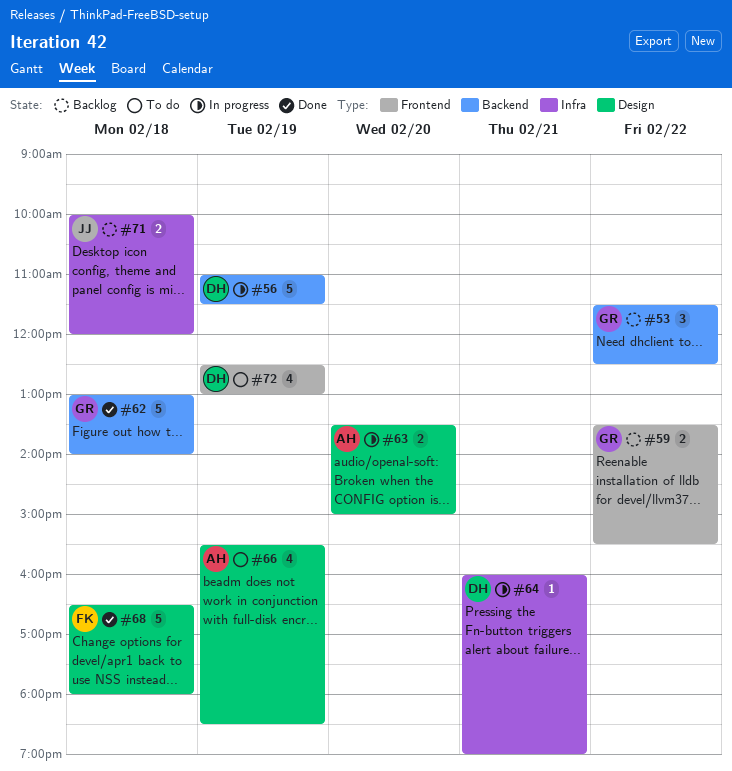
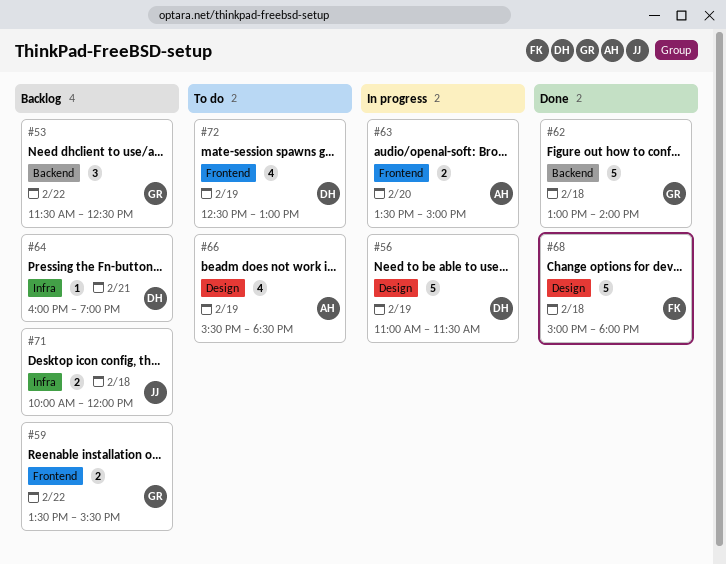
#56, label: Backend -> Design
#63, label: Design -> Frontend
#64, status: In progress -> Backlog
#68, begins: 16:30 -> 15:00

